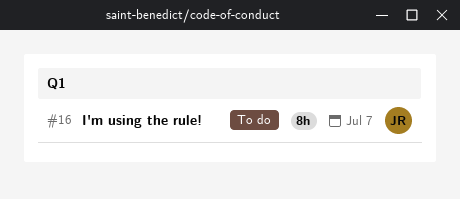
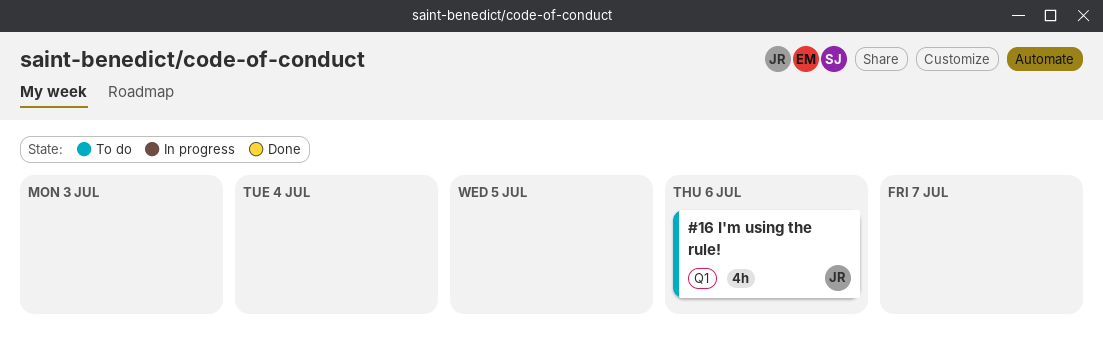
#16, estimate: 8h -> 4h
#16, due: Jul 7 -> Jul 6

